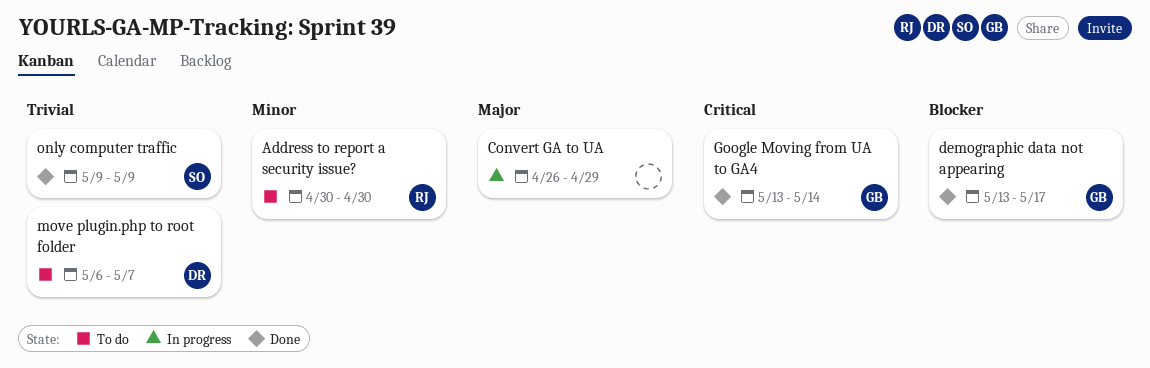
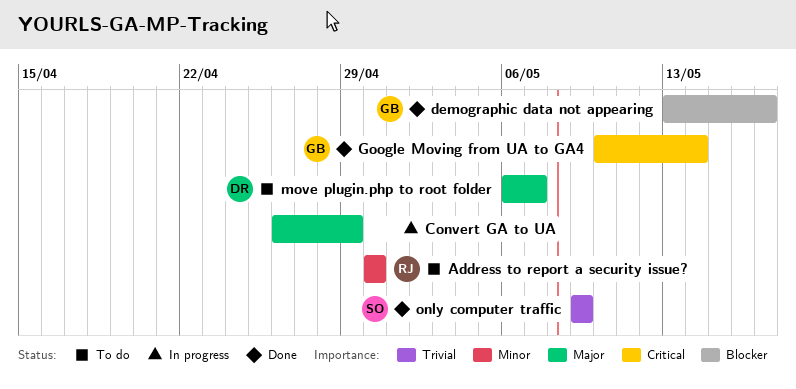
Google Moving from UA to GA4, start: May 13 -> May 10
move plugin.php to root folder, priority: Trivial -> Major

